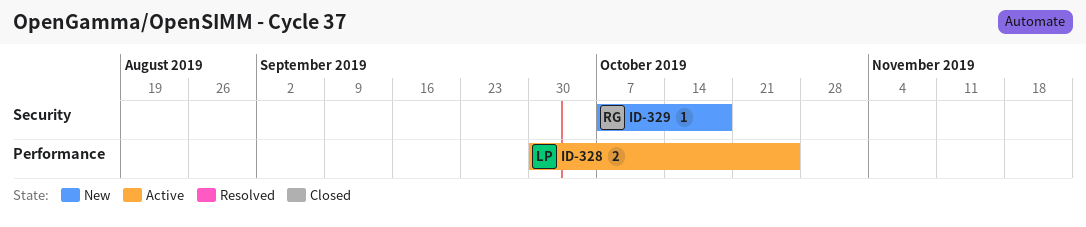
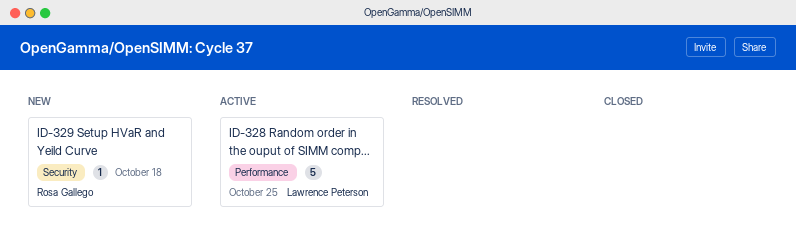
ID-328, estimate: 2 -> 5

